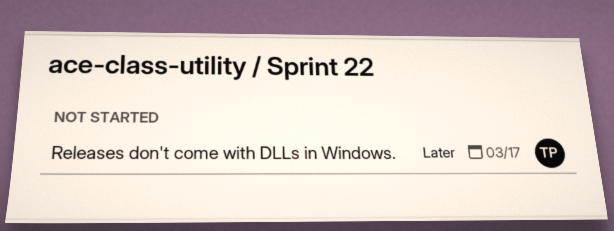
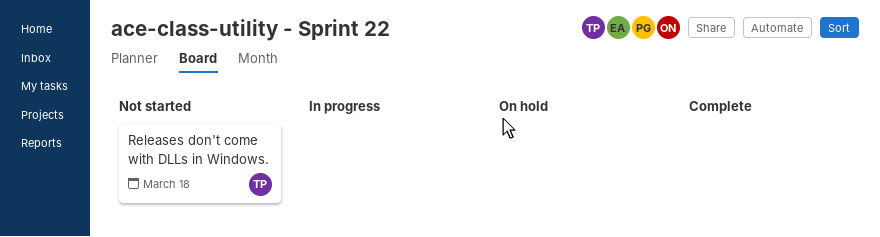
Releases don't come with DLLs in Windows., due: Mar 17 -> Mar 18

